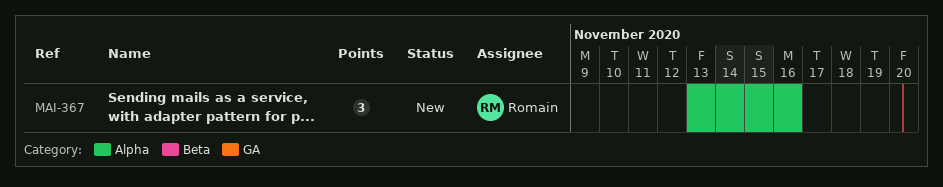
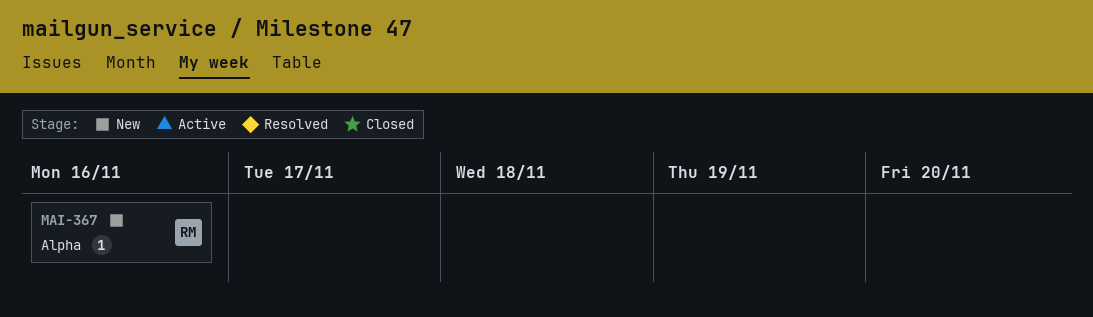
MAI-367, estimate: 3 -> 1

